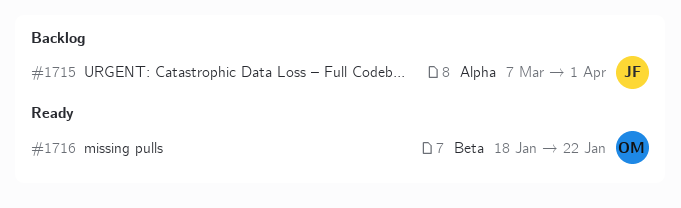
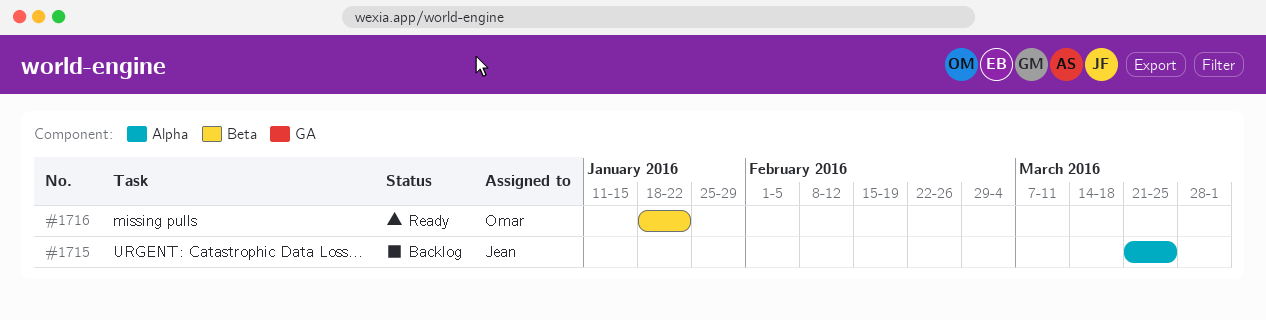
#1715, start: Mar 7 -> Mar 21
#1715, due: Apr 1 -> Mar 25

